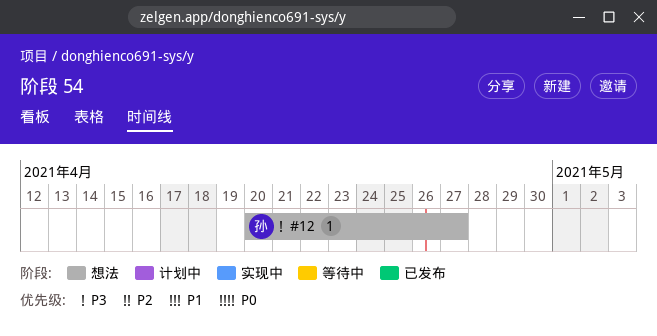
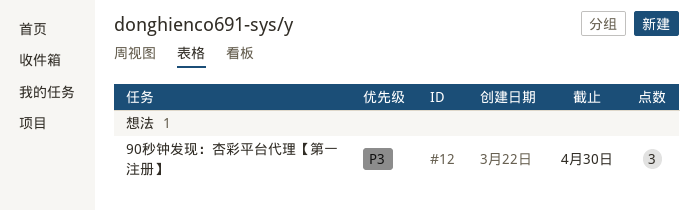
#12, estimate: 1 -> 3
#12, due: Apr 27 -> Apr 30

